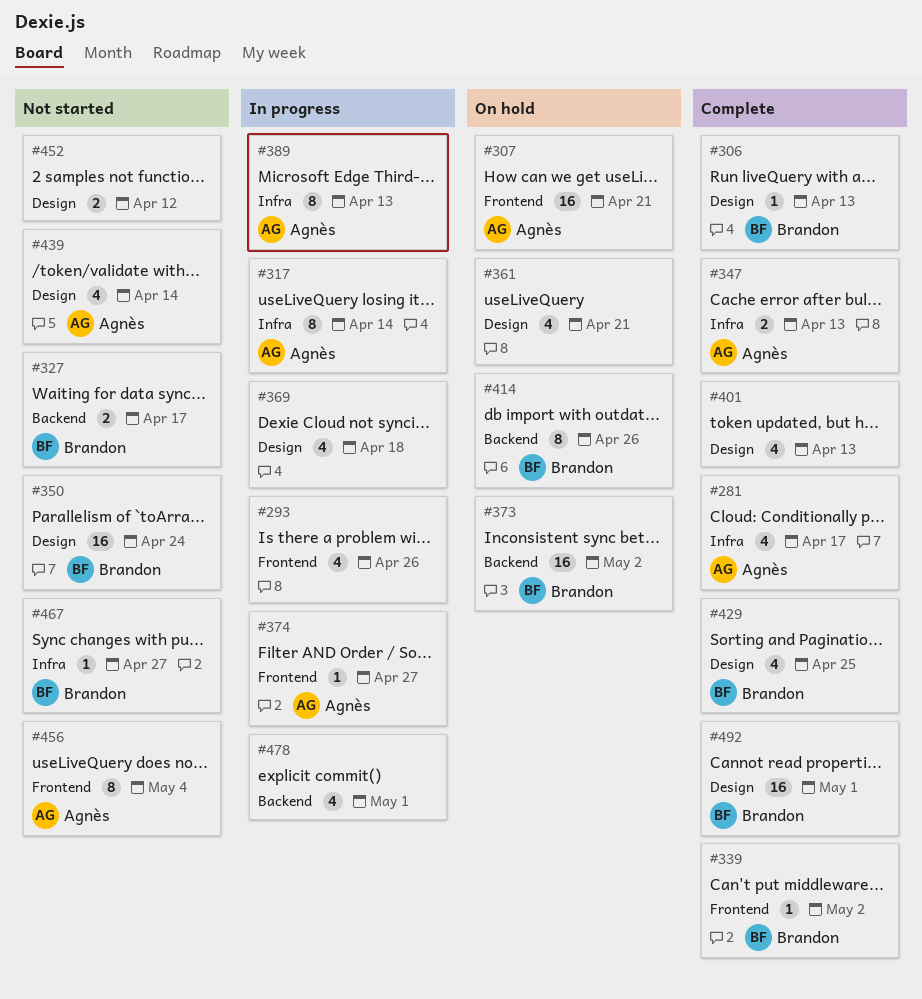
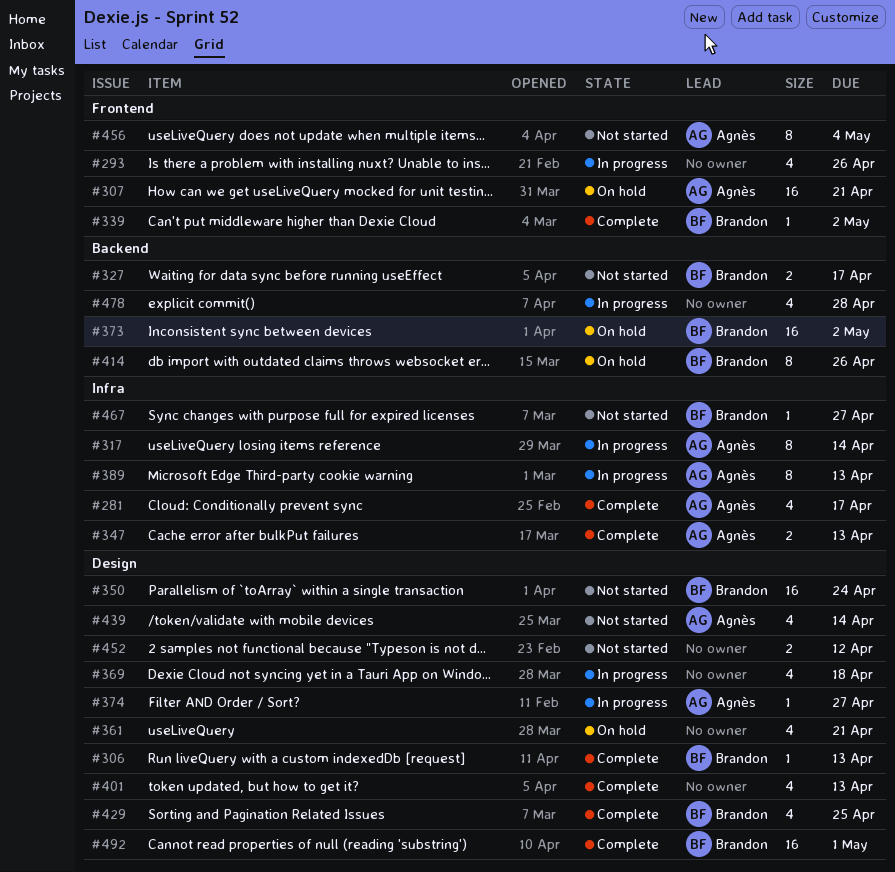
#374, label: Frontend -> Design
#478, due: May 1 -> Apr 28

